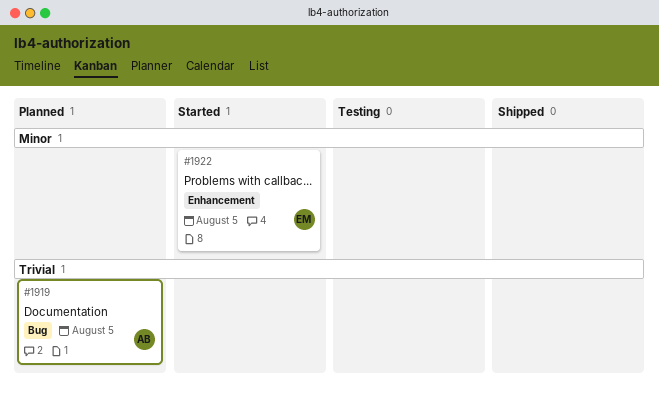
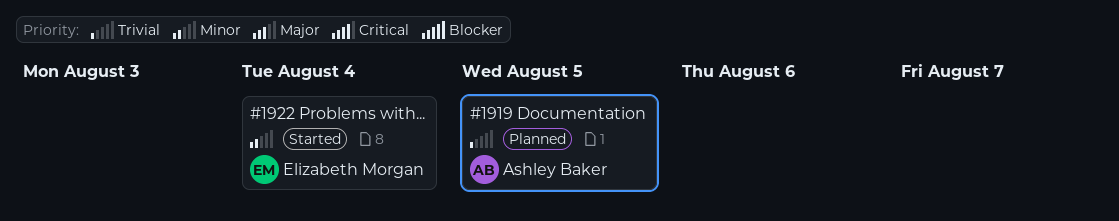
#1922, due: Aug 5 -> Aug 4

